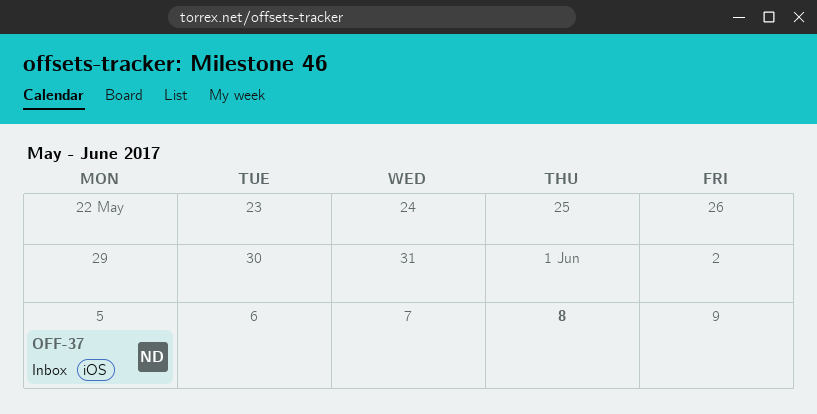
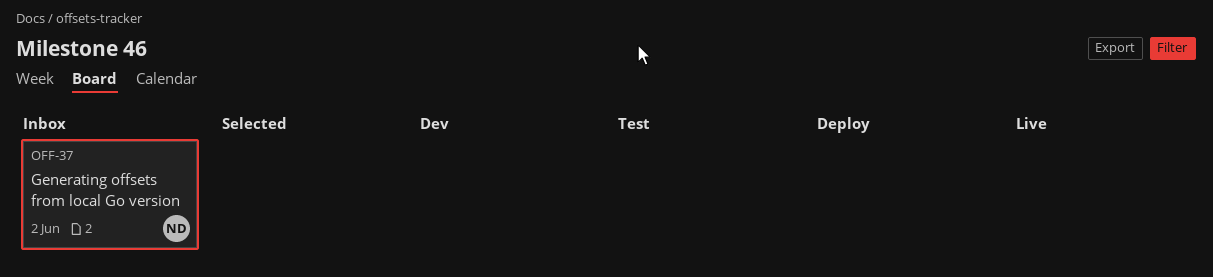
OFF-37, due: Jun 5 -> Jun 2

